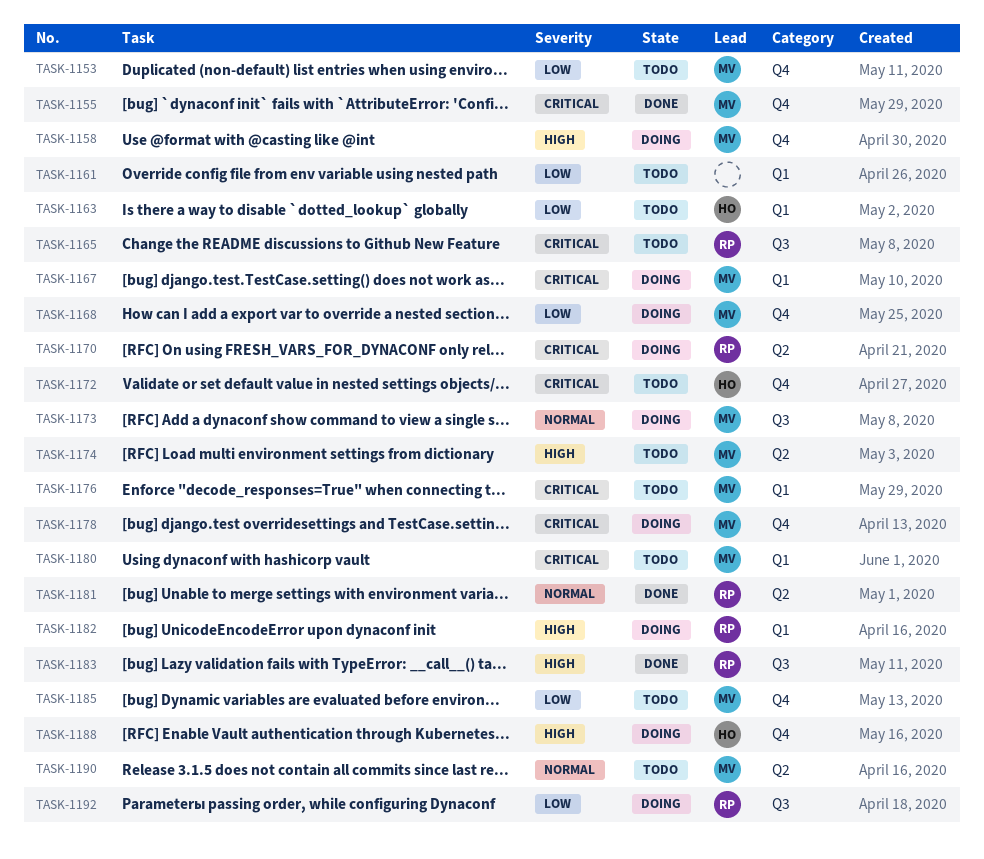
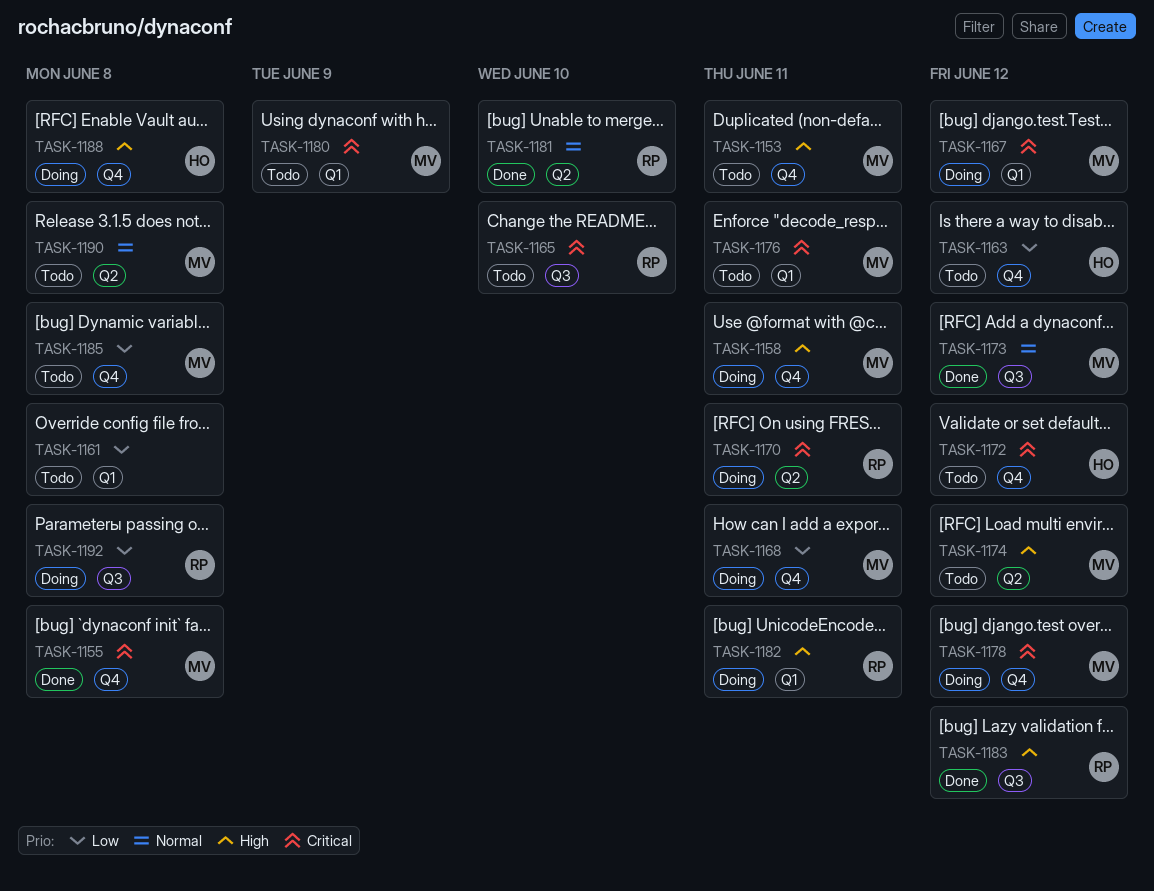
TASK-1153, priority: Low -> High
TASK-1163, label: Q1 -> Q4
TASK-1173, status: Doing -> Done

